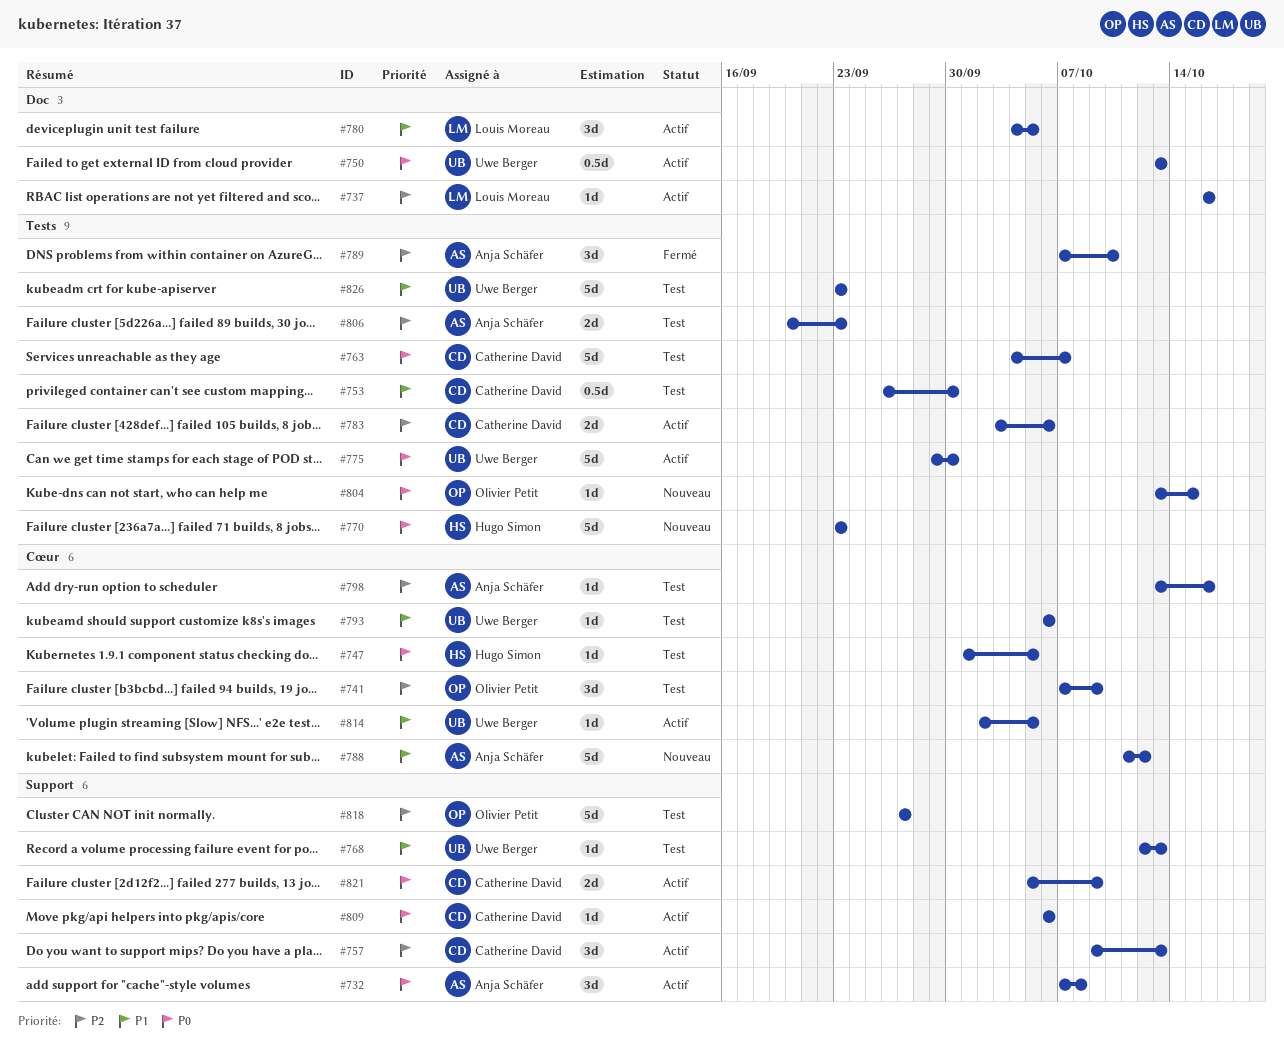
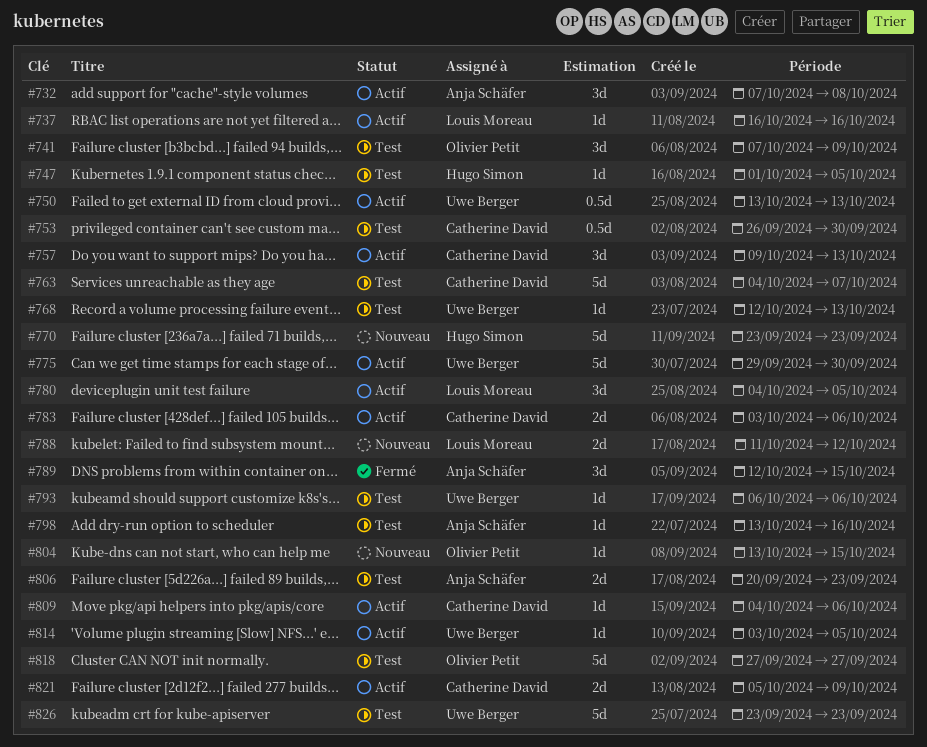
#788, owner: Anja Schäfer -> Louis Moreau
#788, estimate: 5d -> 2d
#789, start: Oct 7 -> Oct 12
#789, due: Oct 10 -> Oct 15
#809, start: Oct 6 -> Oct 4
#814, start: Oct 2 -> Oct 3

